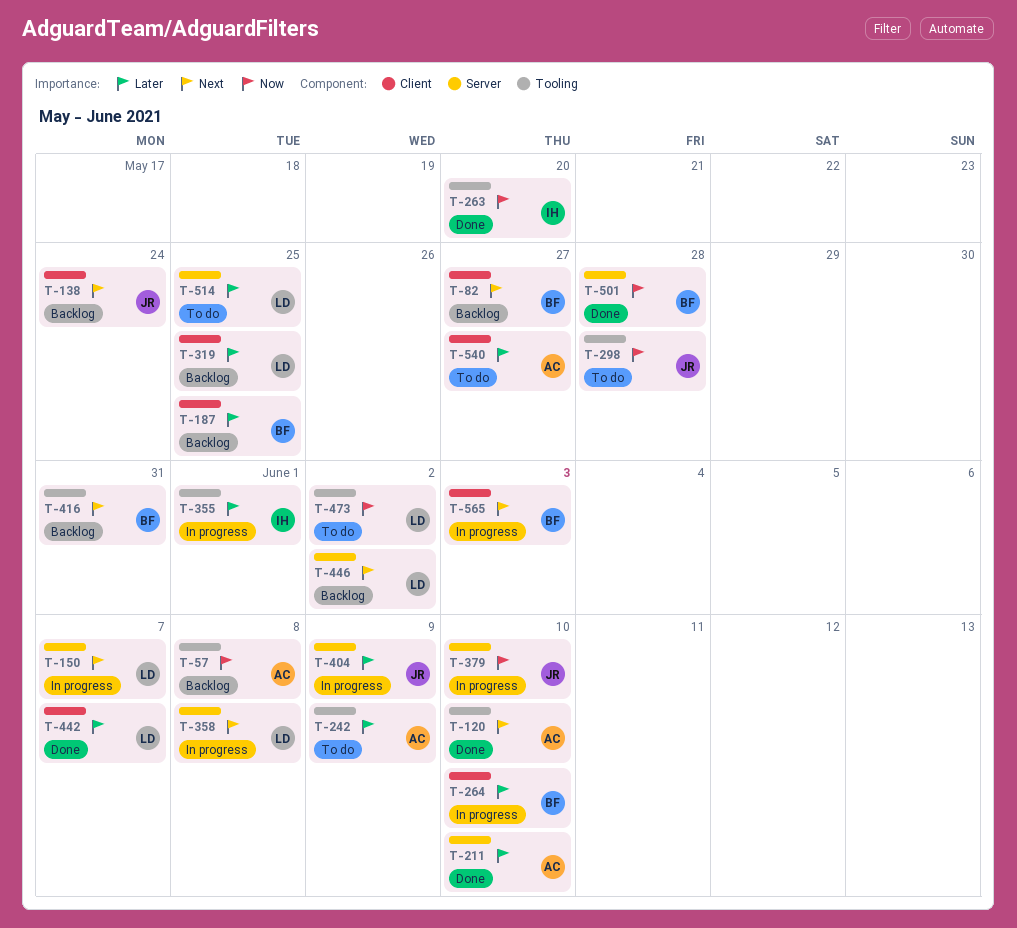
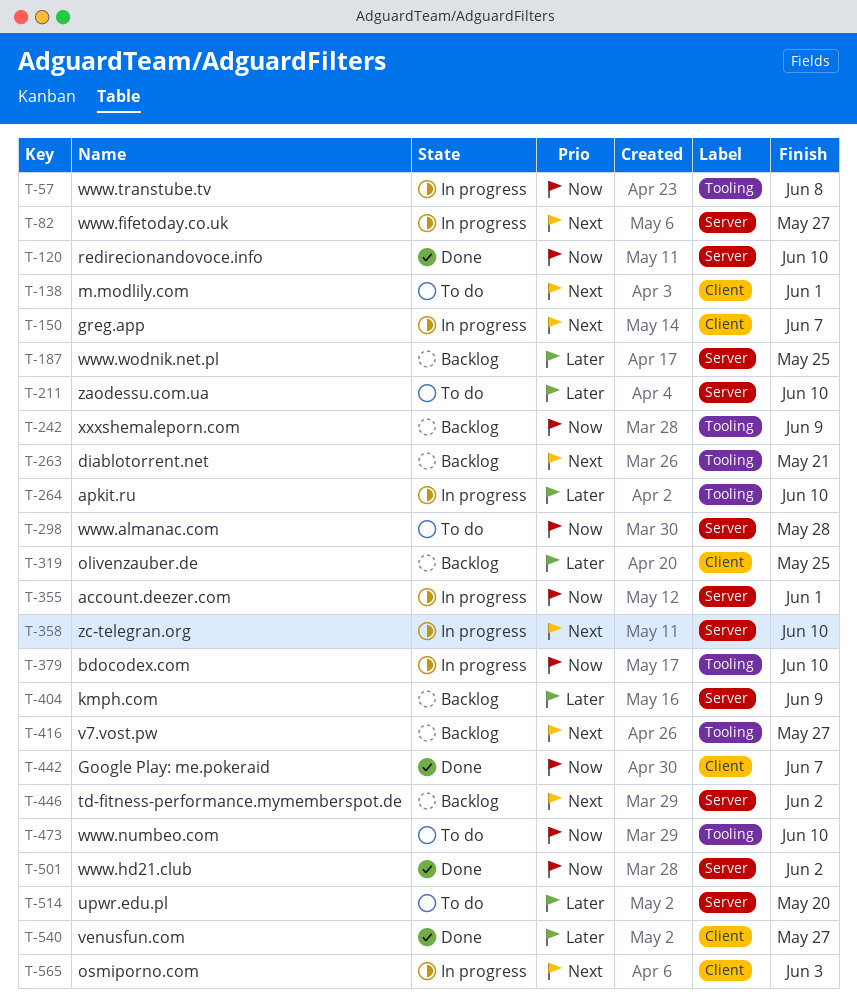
T-57, status: Backlog -> In progress
T-82, status: Backlog -> In progress
T-82, label: Client -> Server
T-120, priority: Next -> Now
T-120, label: Tooling -> Server
T-138, status: Backlog -> To do
T-138, due: May 24 -> Jun 1
T-150, label: Server -> Client
T-187, label: Client -> Server
T-211, status: Done -> To do
T-242, status: To do -> Backlog
T-242, priority: Later -> Now
T-263, status: Done -> Backlog
T-263, priority: Now -> Next
T-263, due: May 20 -> May 21
T-264, label: Client -> Tooling
T-298, label: Tooling -> Server
T-355, priority: Later -> Now
T-355, label: Tooling -> Server
T-358, due: Jun 8 -> Jun 10
T-379, label: Server -> Tooling
T-404, status: In progress -> Backlog
T-416, due: May 31 -> May 27
T-442, priority: Later -> Now
T-473, due: Jun 2 -> Jun 10
T-501, due: May 28 -> Jun 2
T-514, due: May 25 -> May 20
T-540, status: To do -> Done

